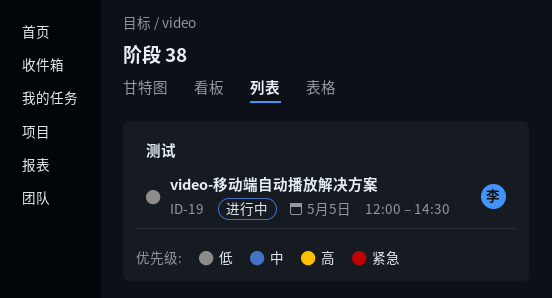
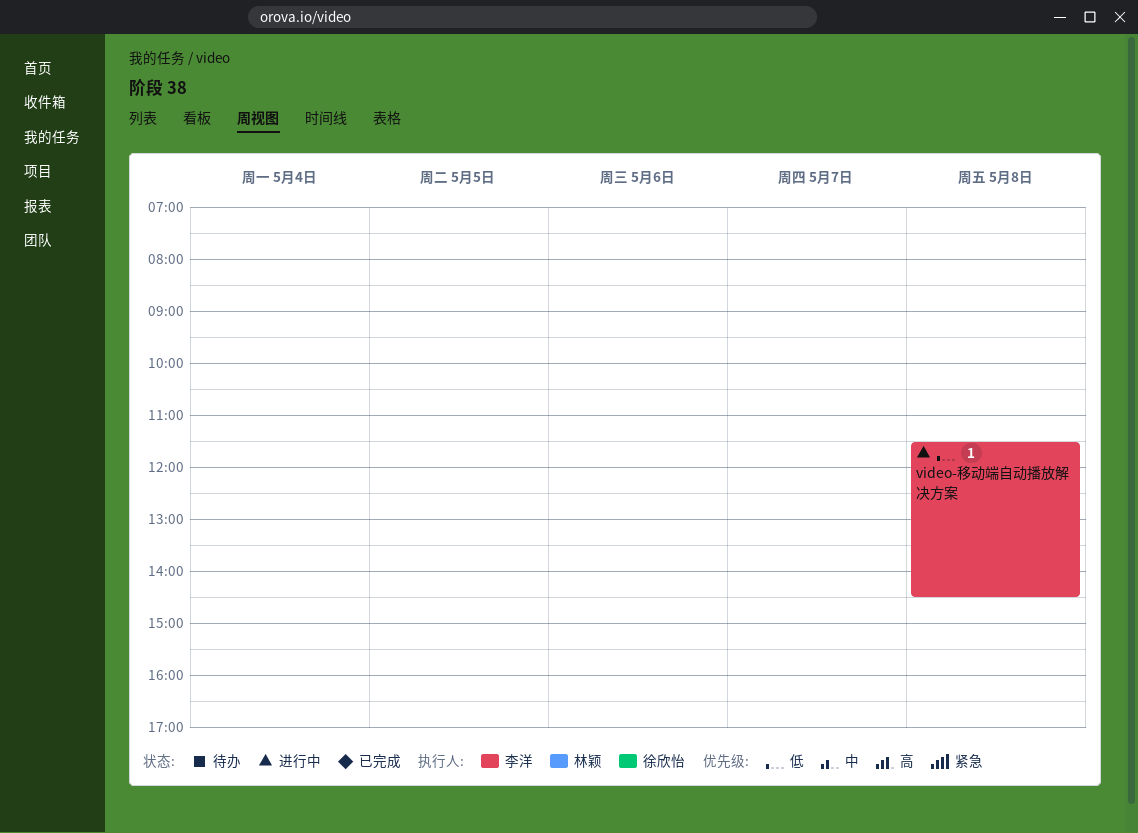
video-移动端自动播放解决方案, day: May 5 -> May 8
video-移动端自动播放解决方案, begins: 12:00 -> 11:30

